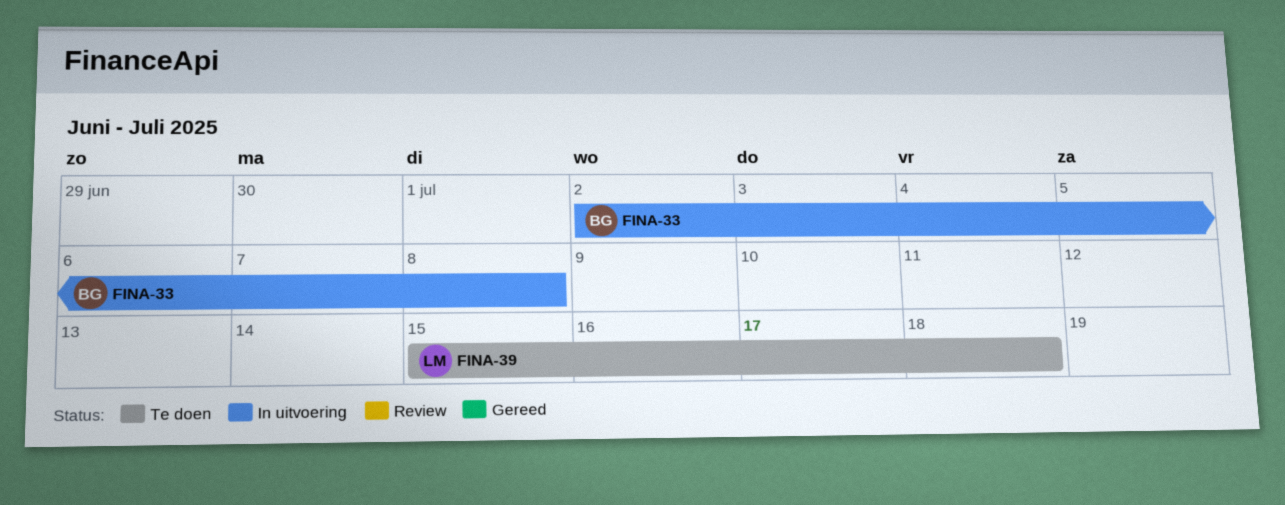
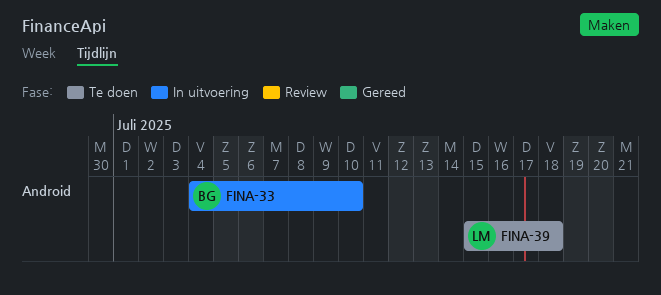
FINA-33, start: Jul 2 -> Jul 4
FINA-33, due: Jul 8 -> Jul 10

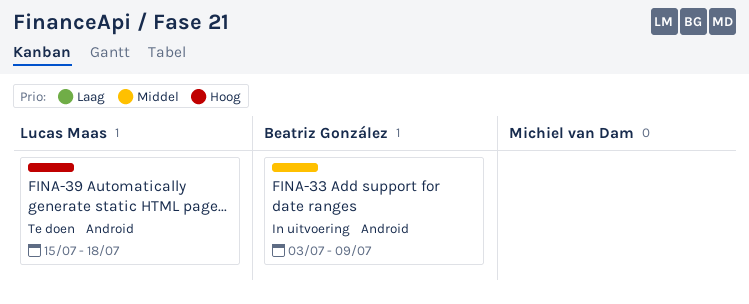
FINA-33, start: Jul 4 -> Jul 3
FINA-33, due: Jul 10 -> Jul 9

